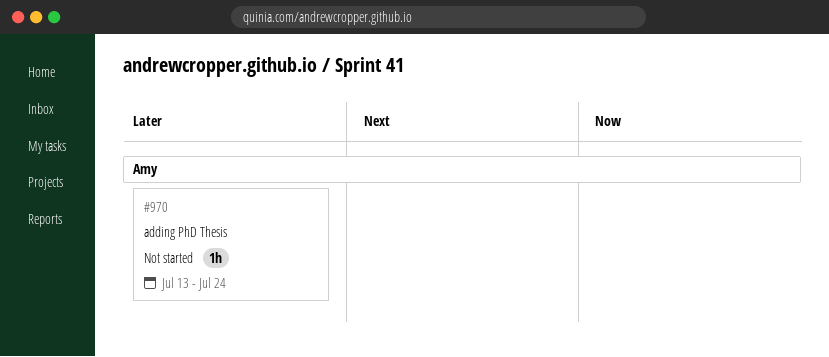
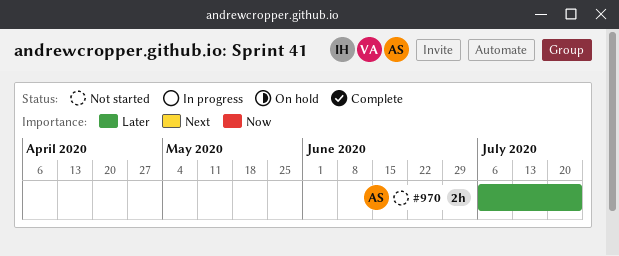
#970, estimate: 1h -> 2h
#970, start: Jul 13 -> Jul 6

